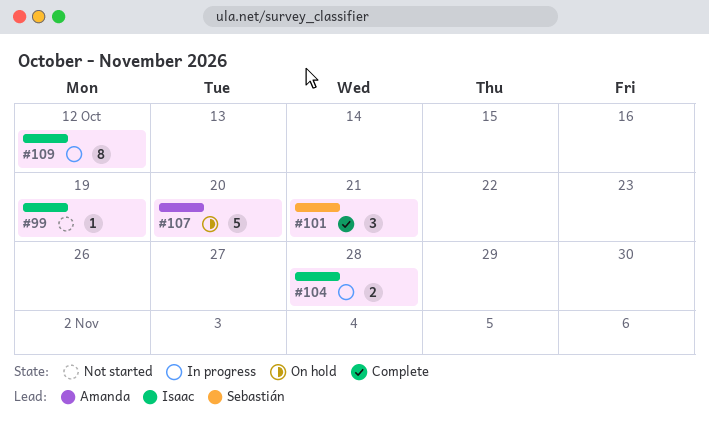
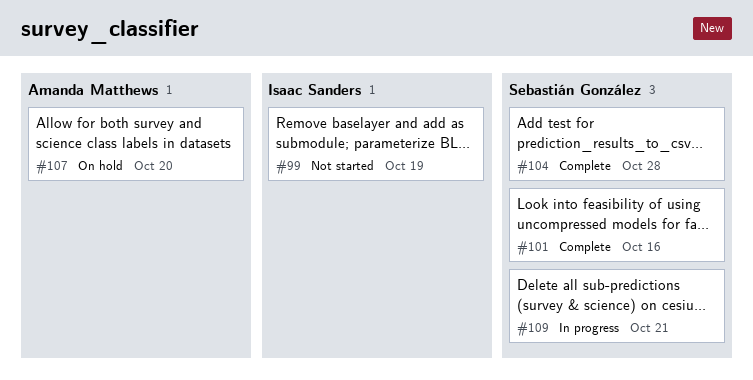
#101, due: Oct 21 -> Oct 16
#104, status: In progress -> Complete
#104, owner: Isaac Sanders -> Sebastián González
#109, owner: Isaac Sanders -> Sebastián González
#109, due: Oct 12 -> Oct 21

